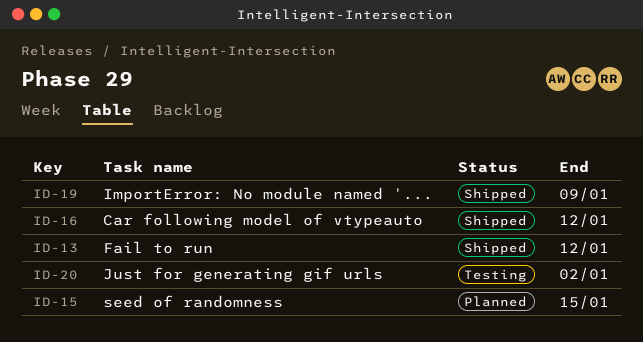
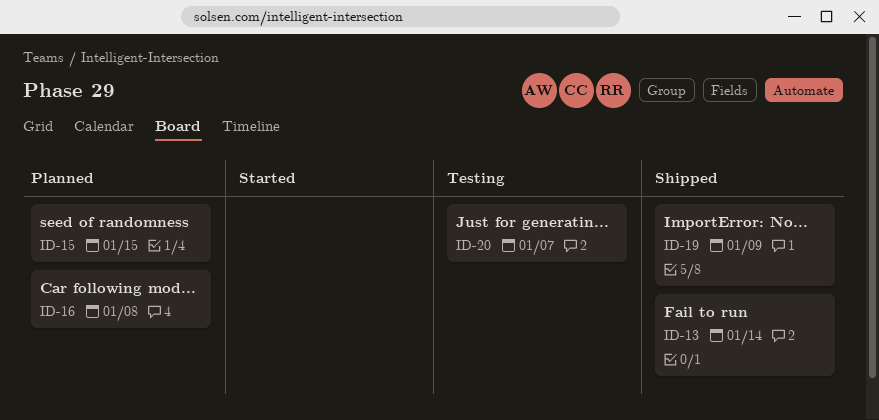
ID-13, due: Jan 12 -> Jan 14
ID-16, status: Shipped -> Planned
ID-16, due: Jan 12 -> Jan 8
ID-20, due: Jan 2 -> Jan 7

